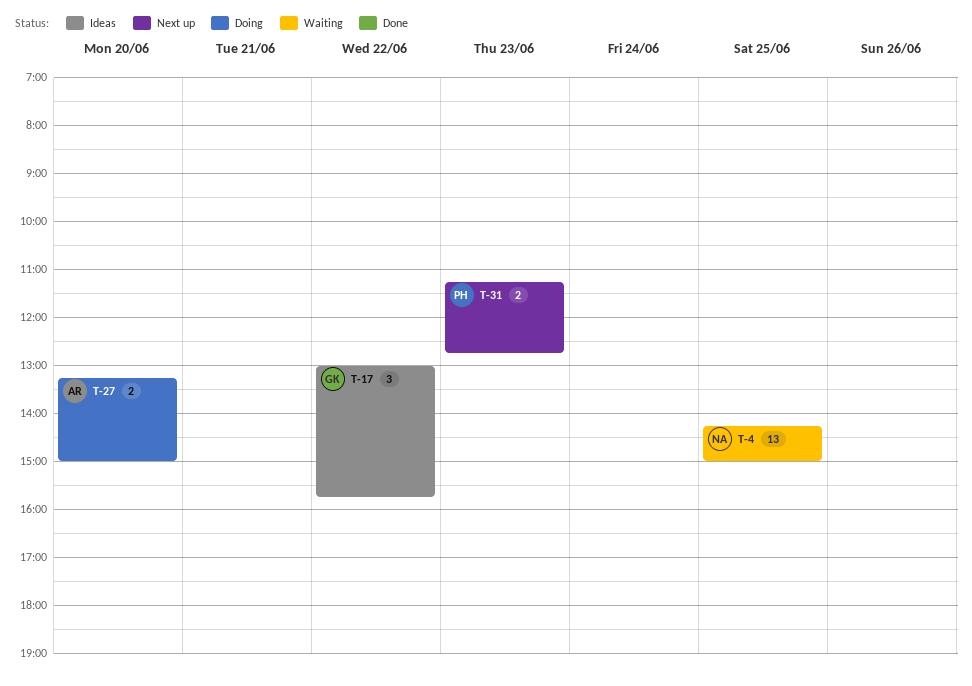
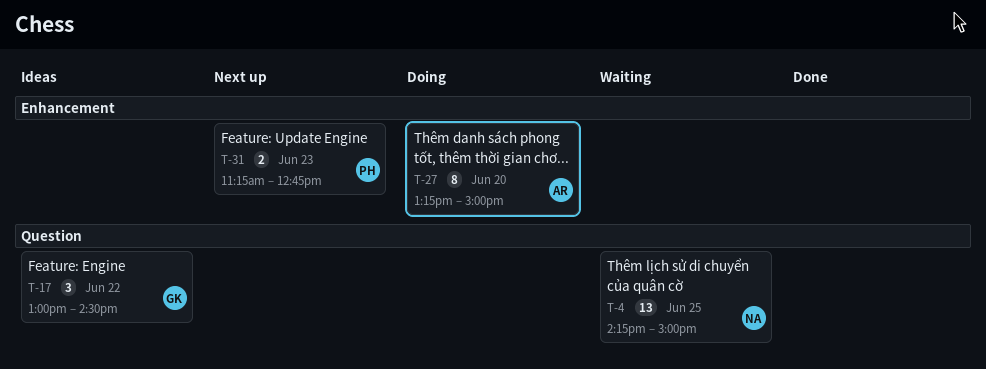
T-17, ends: 15:45 -> 14:30
T-27, estimate: 2 -> 8

